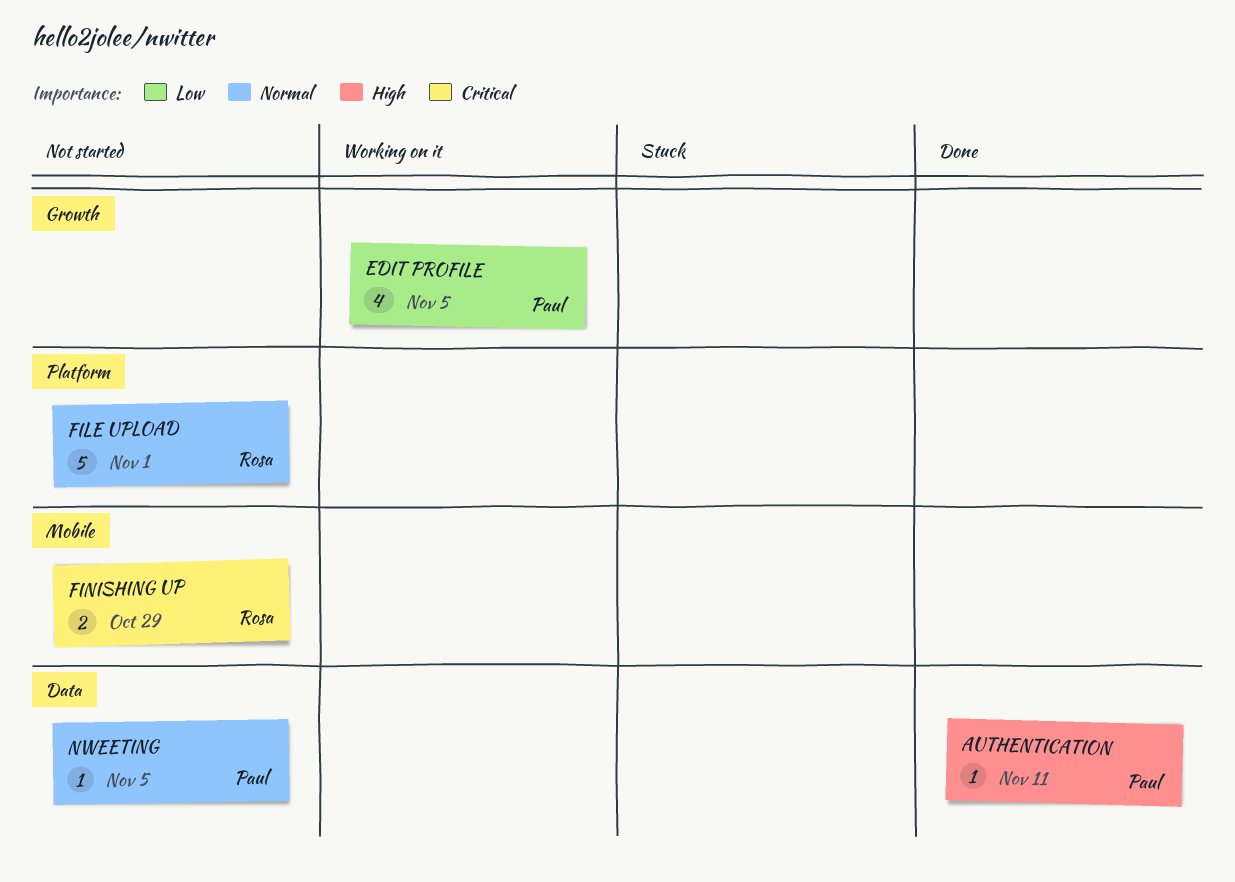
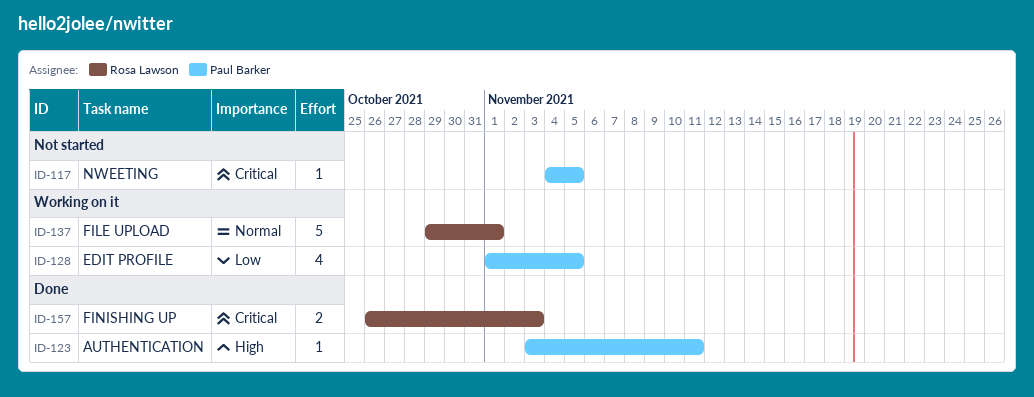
FILE UPLOAD, status: Not started -> Working on it
FINISHING UP, status: Not started -> Done
FINISHING UP, due: Oct 29 -> Nov 3
NWEETING, priority: Normal -> Critical

